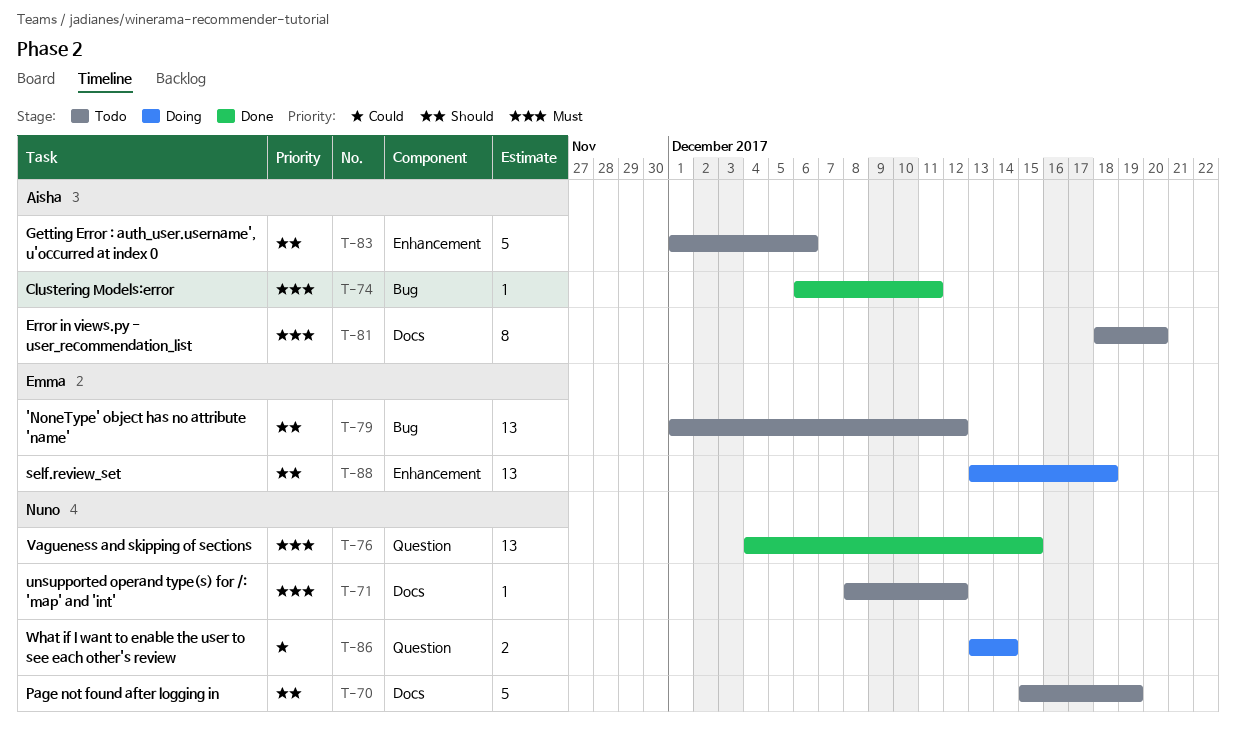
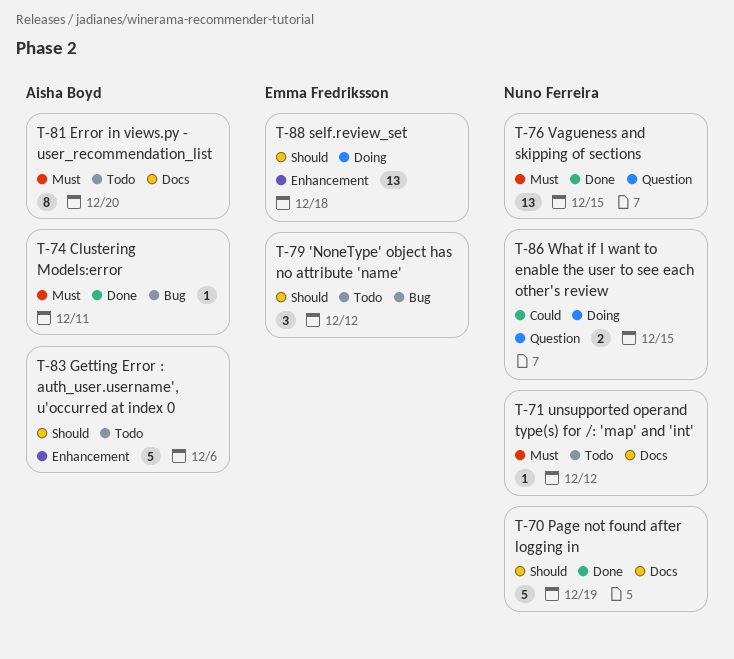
T-70, status: Todo -> Done
T-79, estimate: 13 -> 3
T-86, due: Dec 14 -> Dec 15

